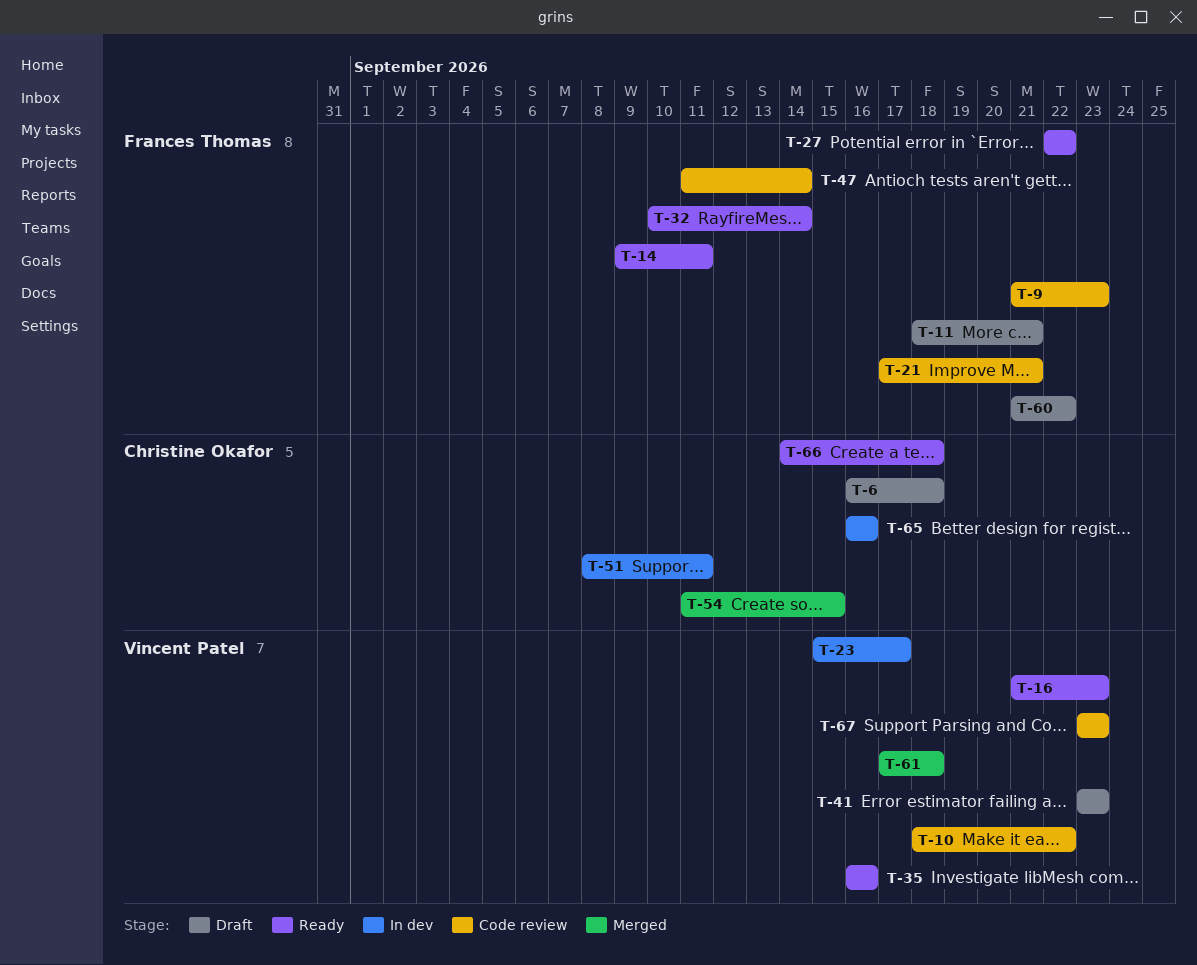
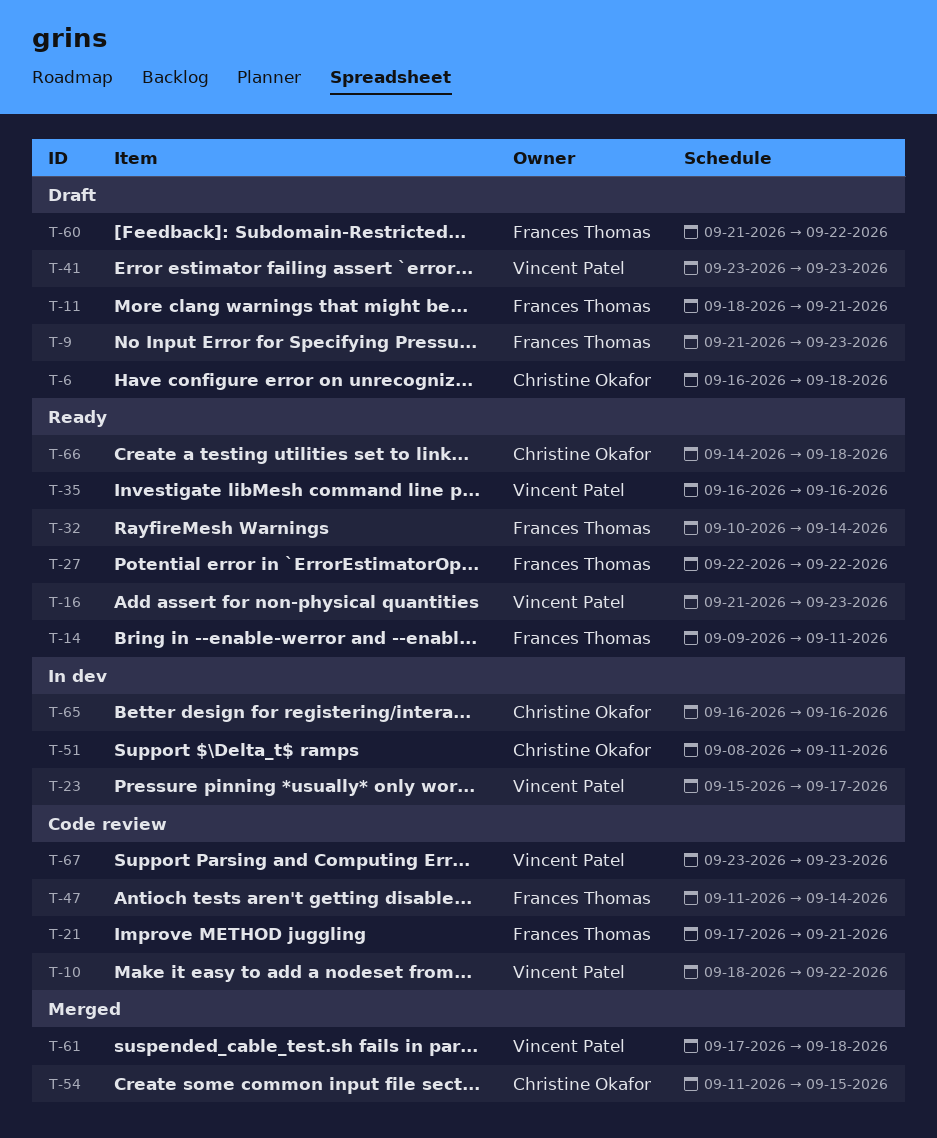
T-9, status: Code review -> Draft

